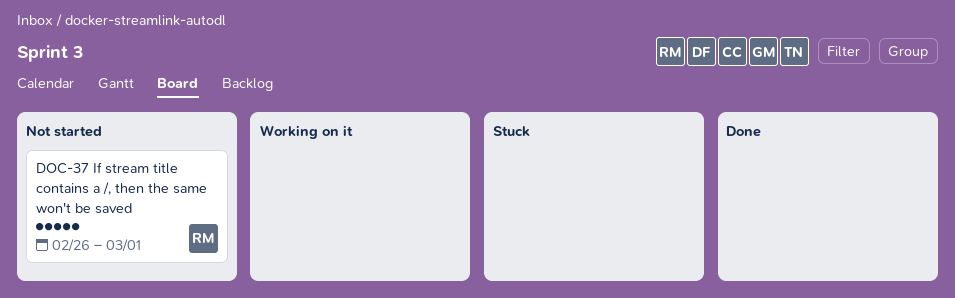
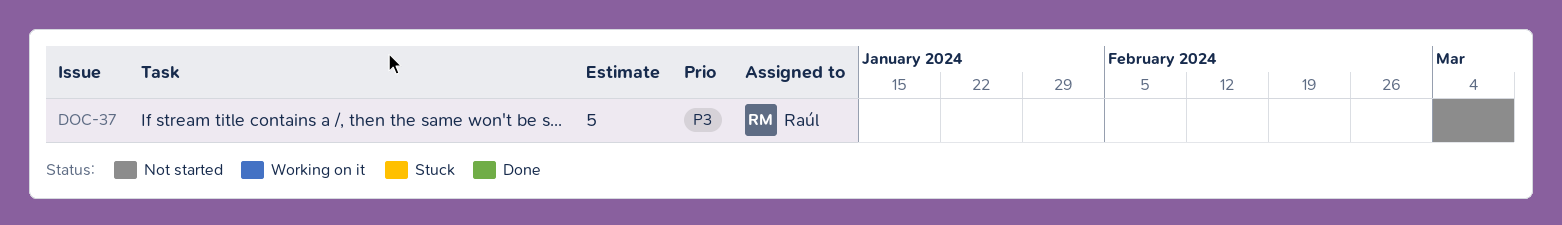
DOC-37, start: Feb 26 -> Mar 4
DOC-37, due: Mar 1 -> Mar 8

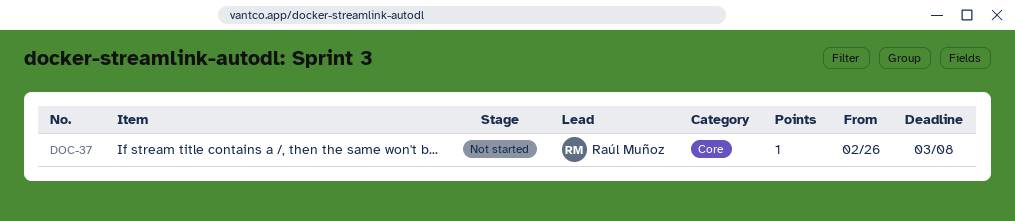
DOC-37, estimate: 5 -> 1
DOC-37, start: Mar 4 -> Feb 26

